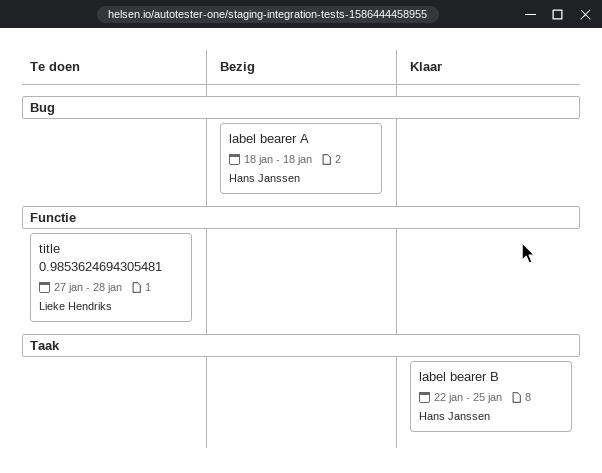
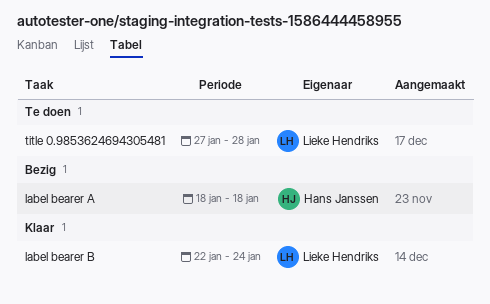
label bearer B, owner: Hans Janssen -> Lieke Hendriks
label bearer B, due: Jan 25 -> Jan 24

